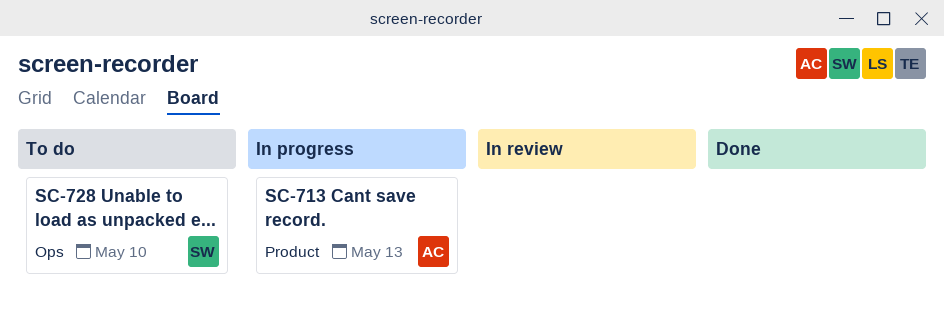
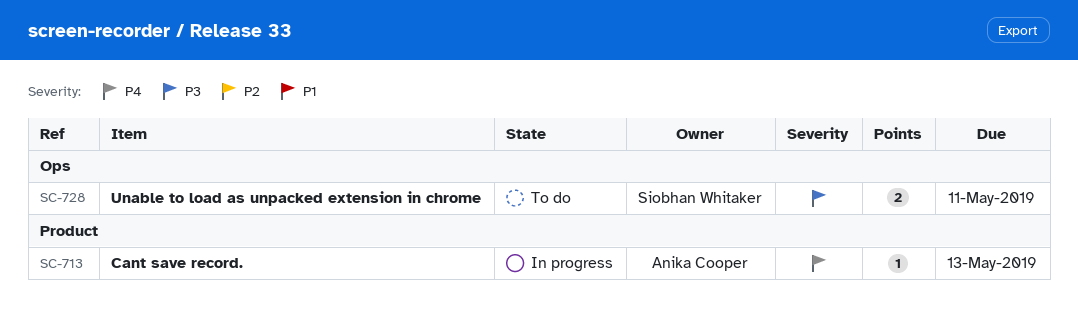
SC-728, due: May 10 -> May 11

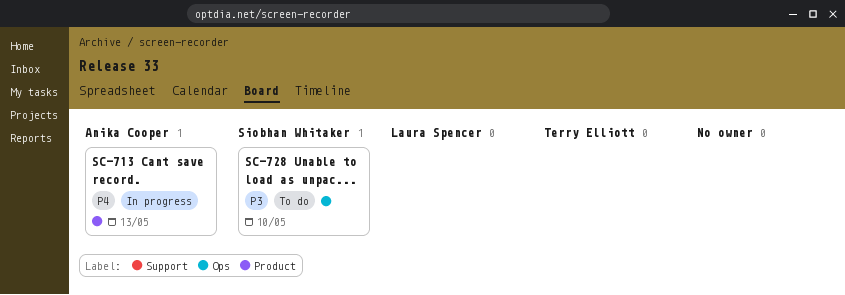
SC-728, due: May 11 -> May 10

